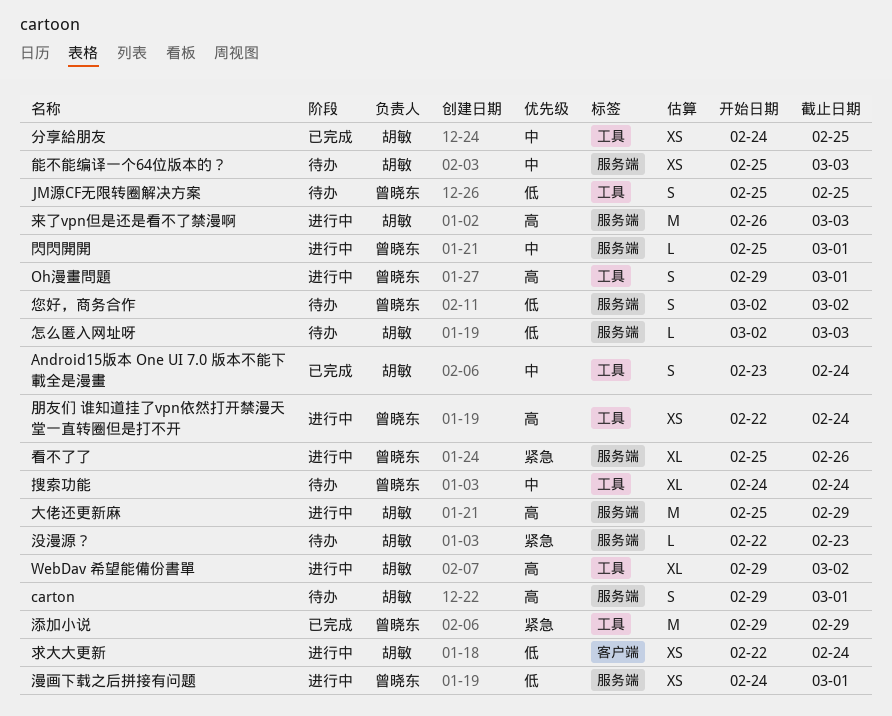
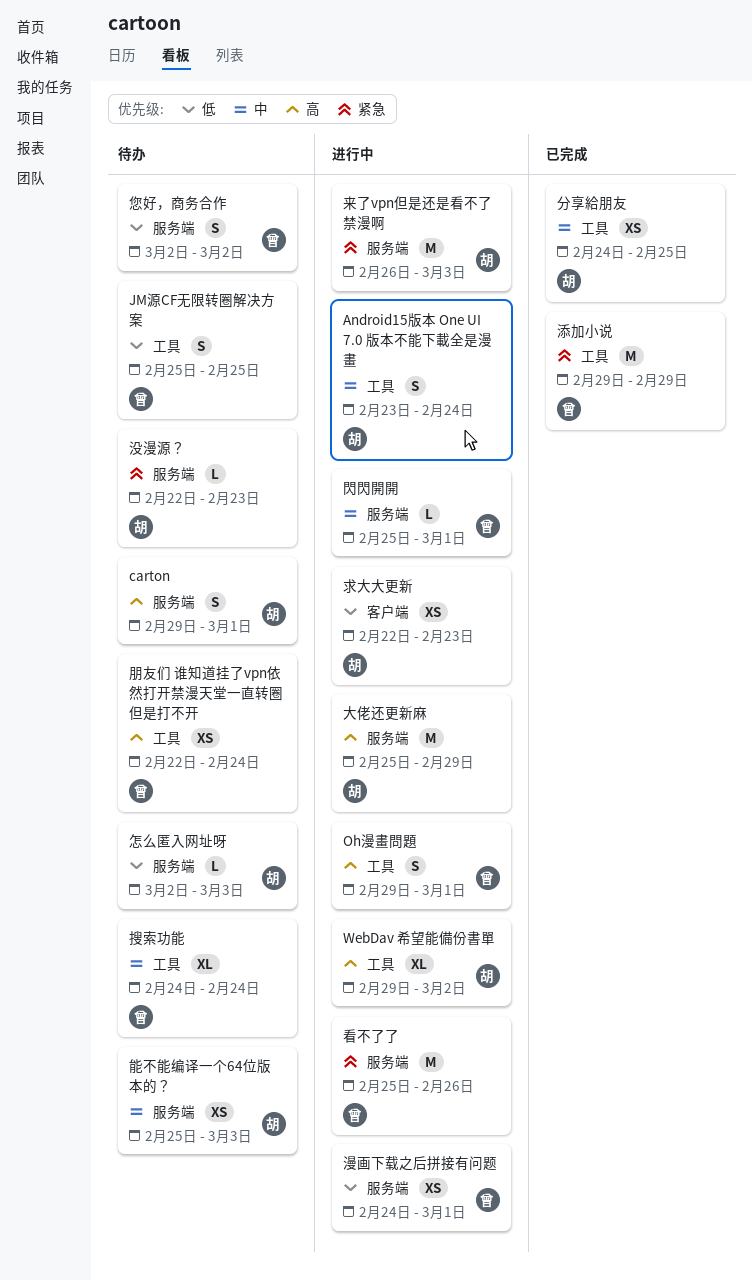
Android15版本 One UI 7.0 版本不能下載全是漫畫, status: 已完成 -> 进行中
朋友们 谁知道挂了vpn依然打开禁漫天堂一直转圈但是打不开, status: 进行中 -> 待办
来了vpn但是还是看不了禁漫啊, priority: 高 -> 紧急
求大大更新, due: Feb 24 -> Feb 23
看不了了, estimate: XL -> M

